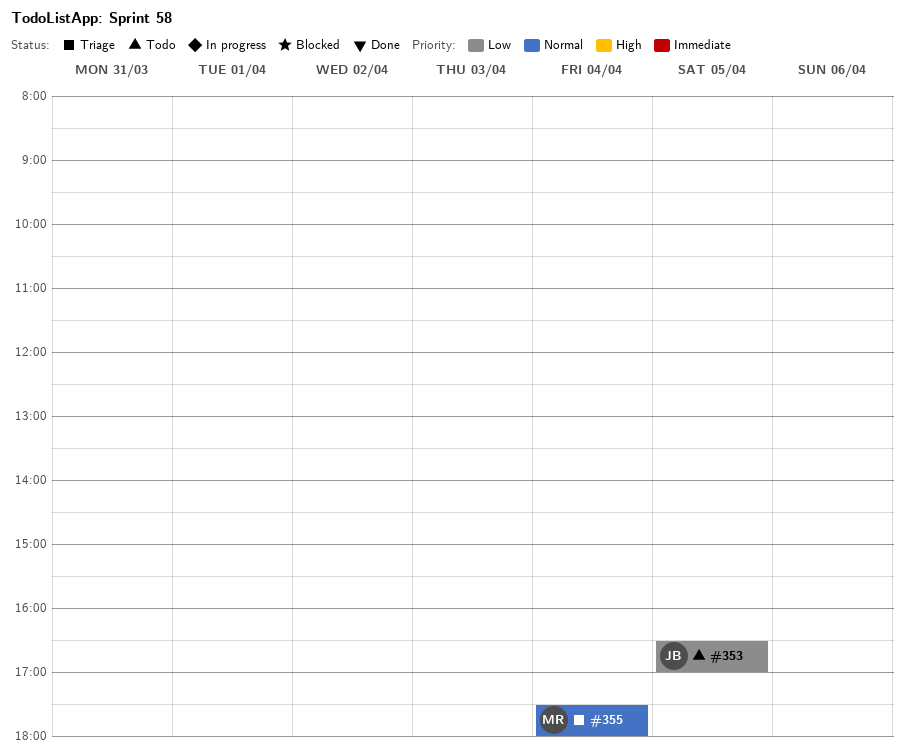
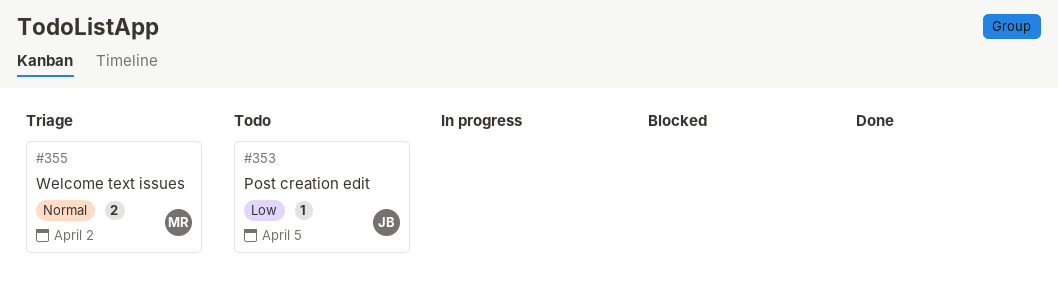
#355, day: Apr 4 -> Apr 2

